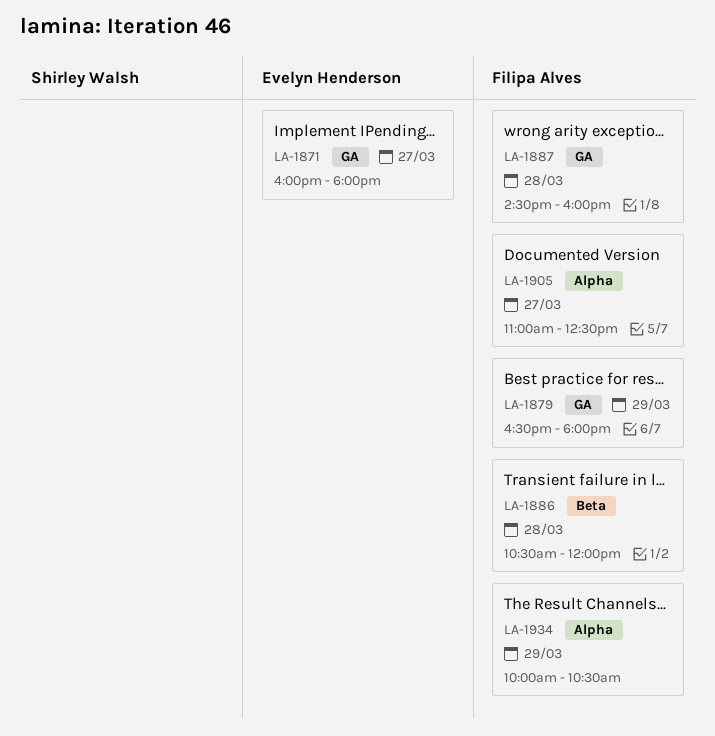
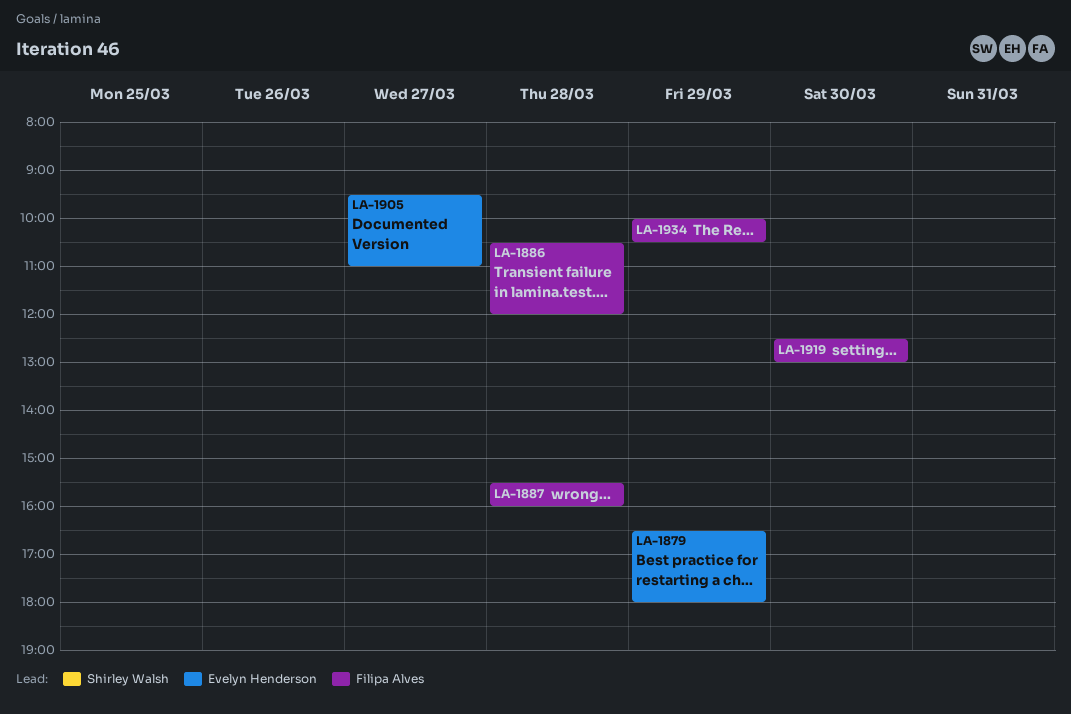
LA-1871: present -> none
LA-1879, owner: Filipa Alves -> Evelyn Henderson
LA-1887, begins: 14:30 -> 15:30
LA-1905, owner: Filipa Alves -> Evelyn Henderson
LA-1905, begins: 11:00 -> 09:30
LA-1905, ends: 12:30 -> 11:00
LA-1919: none -> present

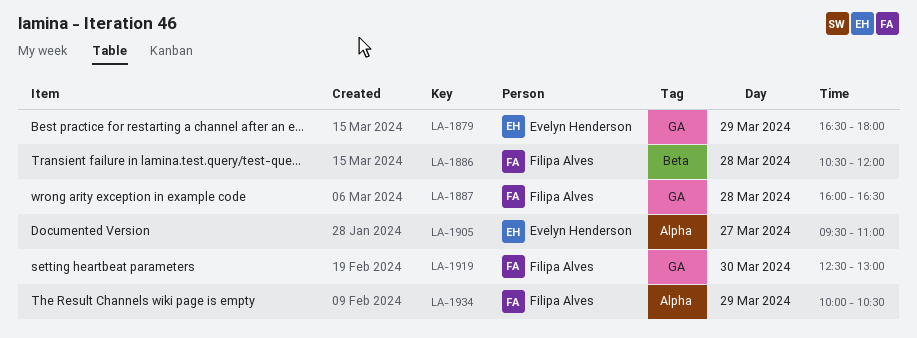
LA-1887, begins: 15:30 -> 16:00
LA-1887, ends: 16:00 -> 16:30

